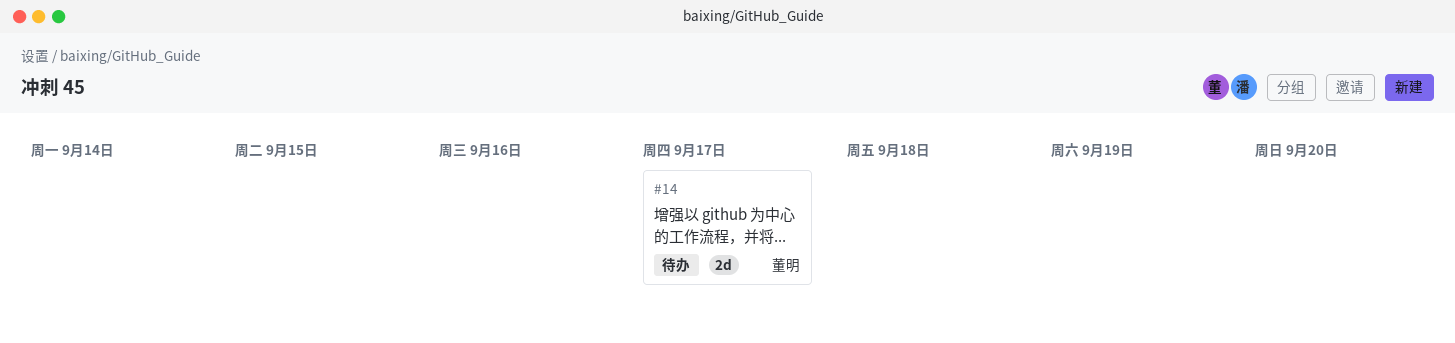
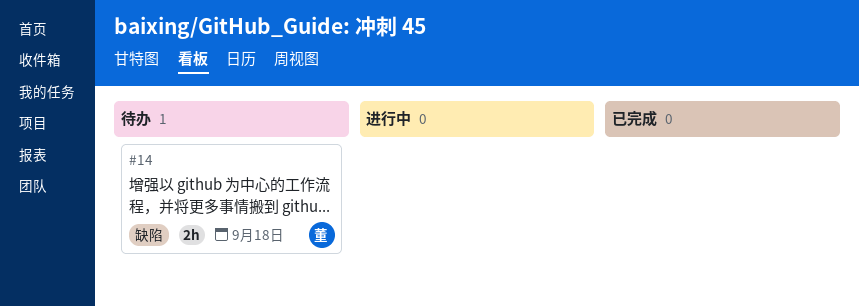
#14, estimate: 2d -> 2h
#14, due: Sep 17 -> Sep 18

